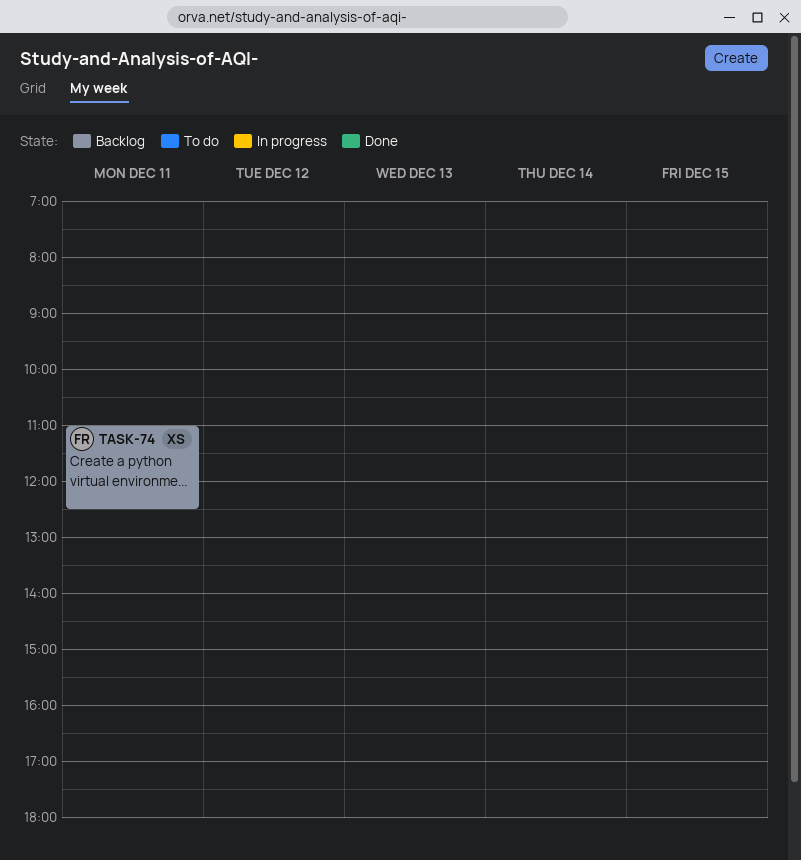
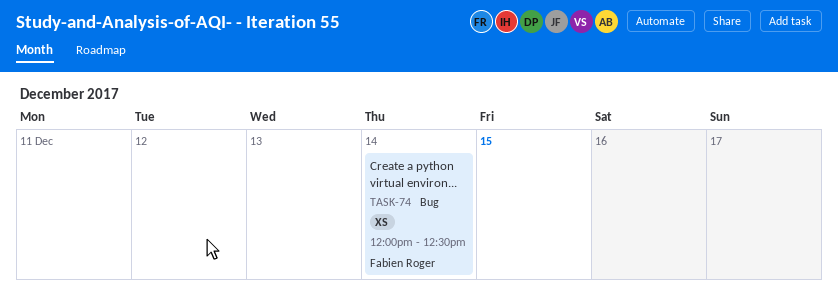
TASK-74, day: Dec 11 -> Dec 14
TASK-74, begins: 11:00 -> 12:00

